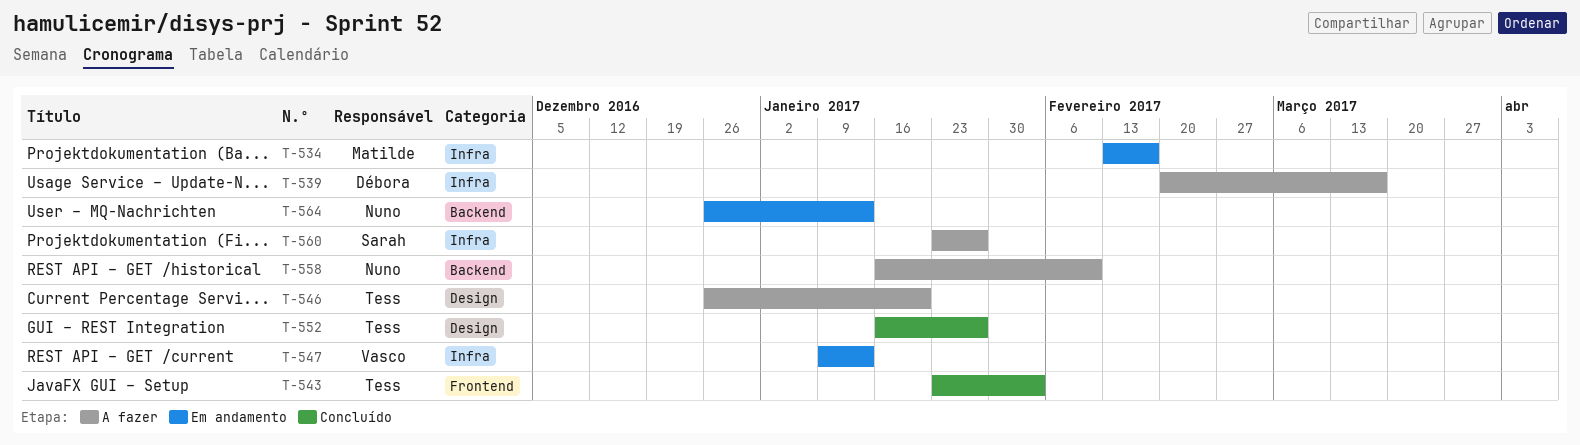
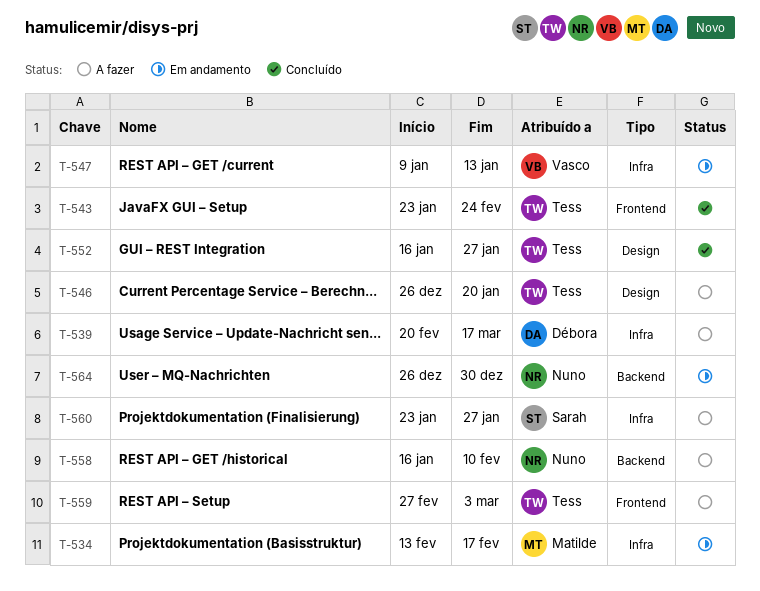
T-543, due: Feb 3 -> Feb 24
T-559: none -> present
T-564, due: Jan 13 -> Dec 30

